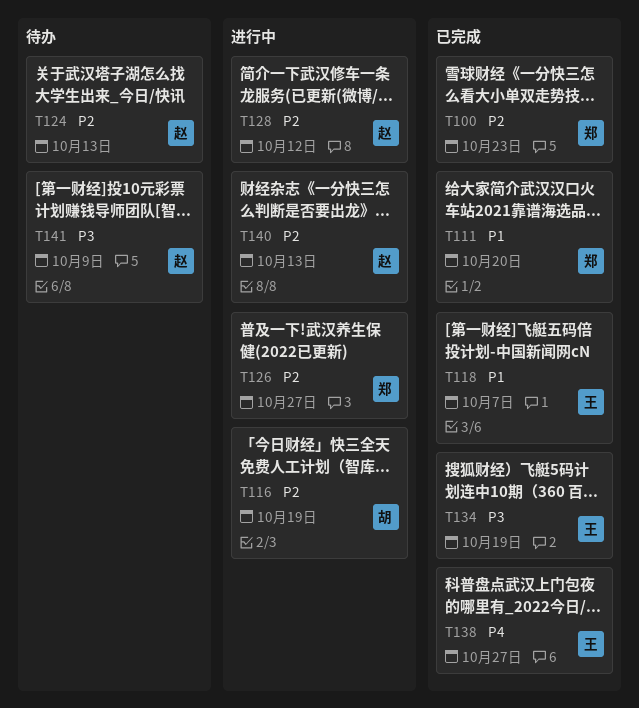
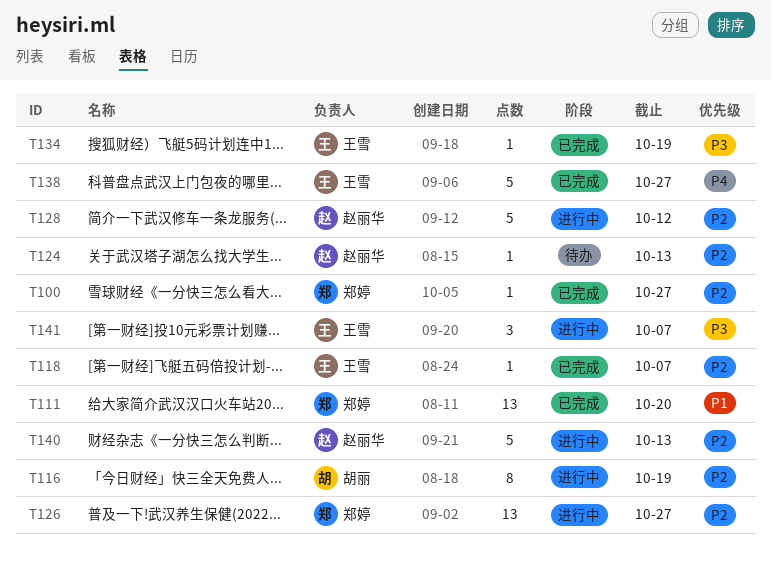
T100, due: Oct 23 -> Oct 27
T118, priority: P1 -> P2
T141, status: 待办 -> 进行中
T141, owner: 赵丽华 -> 王雪
T141, due: Oct 9 -> Oct 7

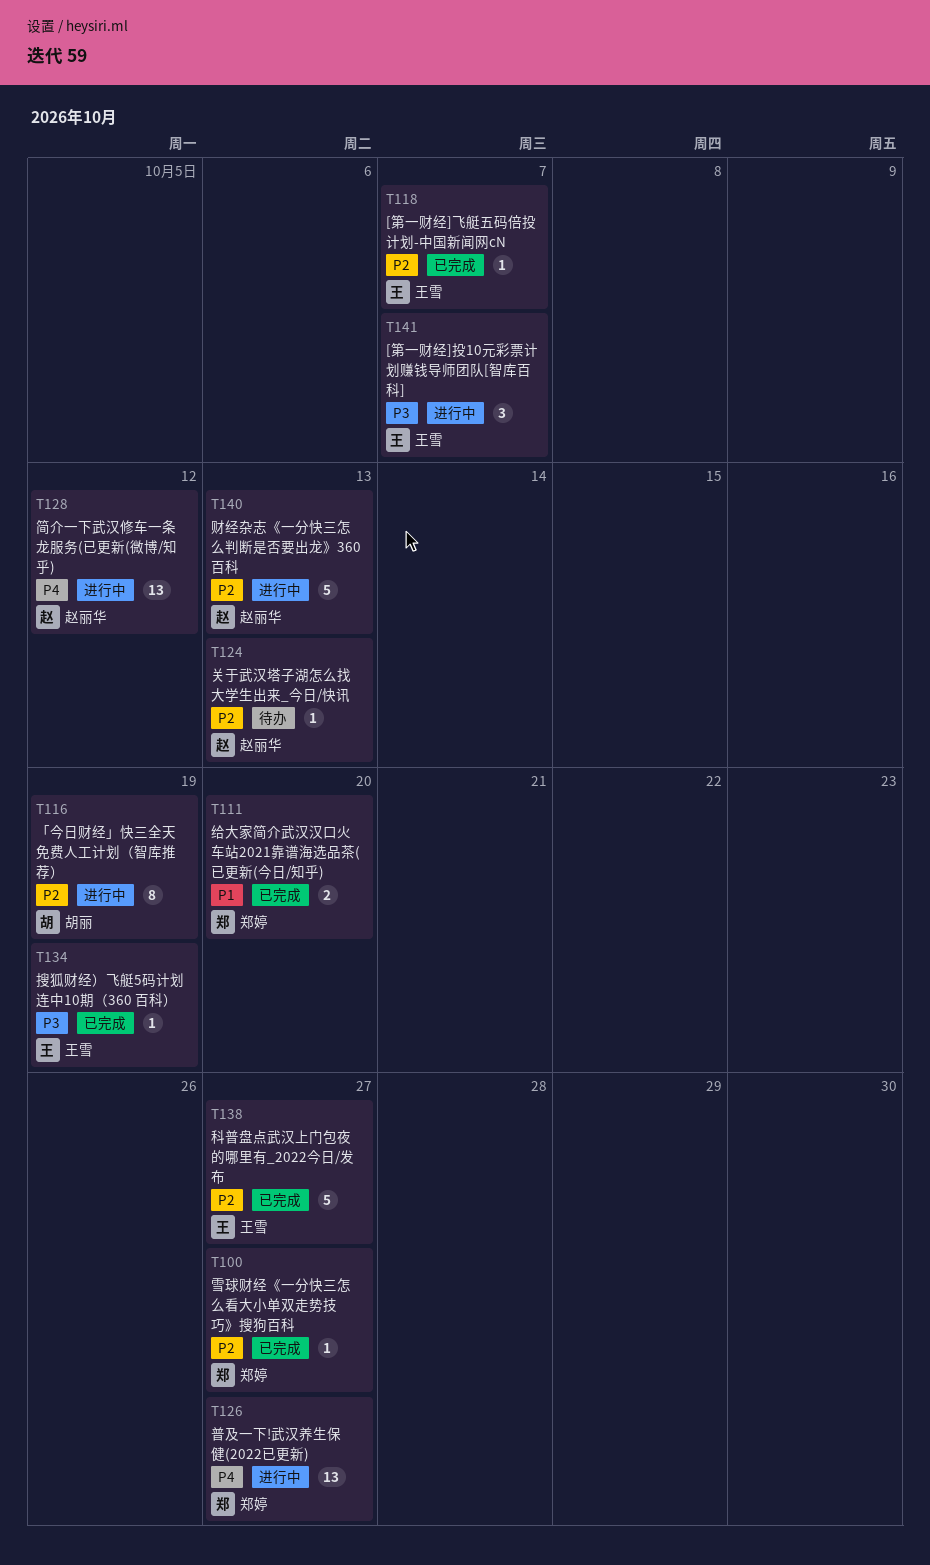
T111, estimate: 13 -> 2
T126, priority: P2 -> P4
T128, priority: P2 -> P4
T128, estimate: 5 -> 13
T138, priority: P4 -> P2

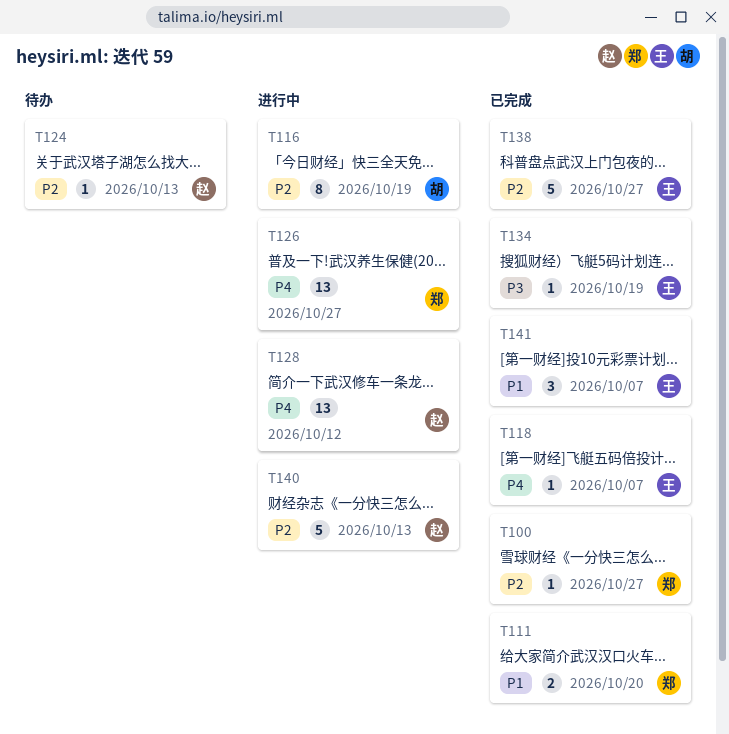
T118, priority: P2 -> P4
T141, status: 进行中 -> 已完成
T141, priority: P3 -> P1

